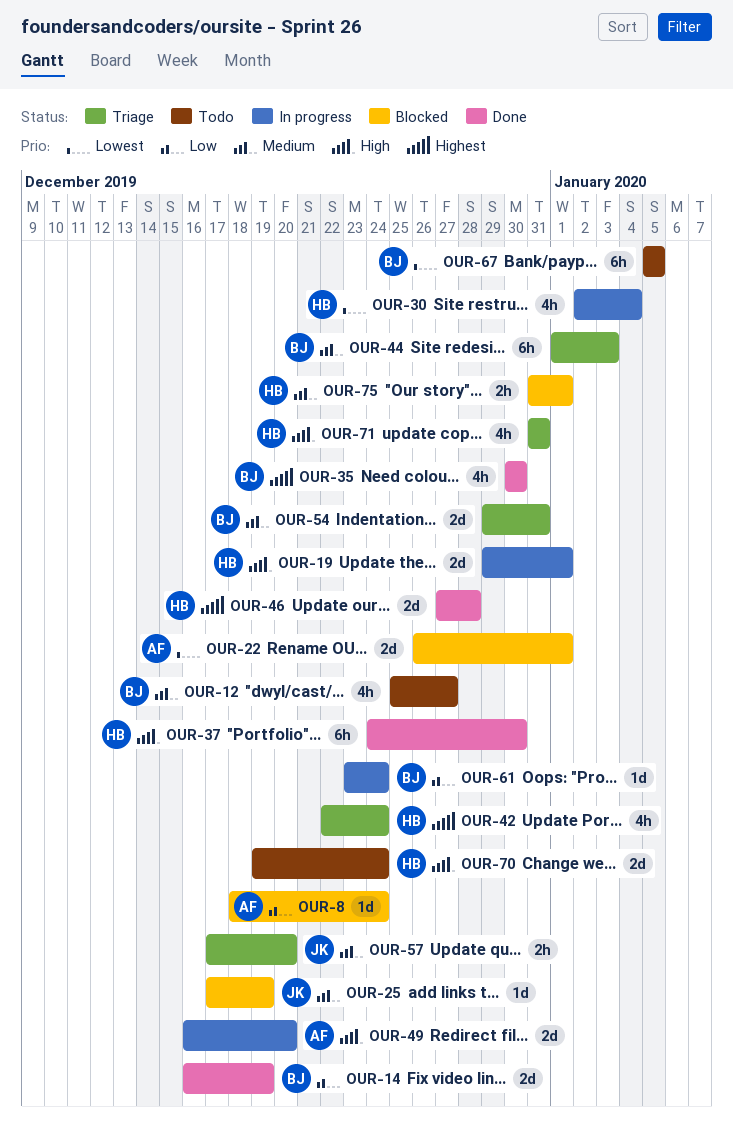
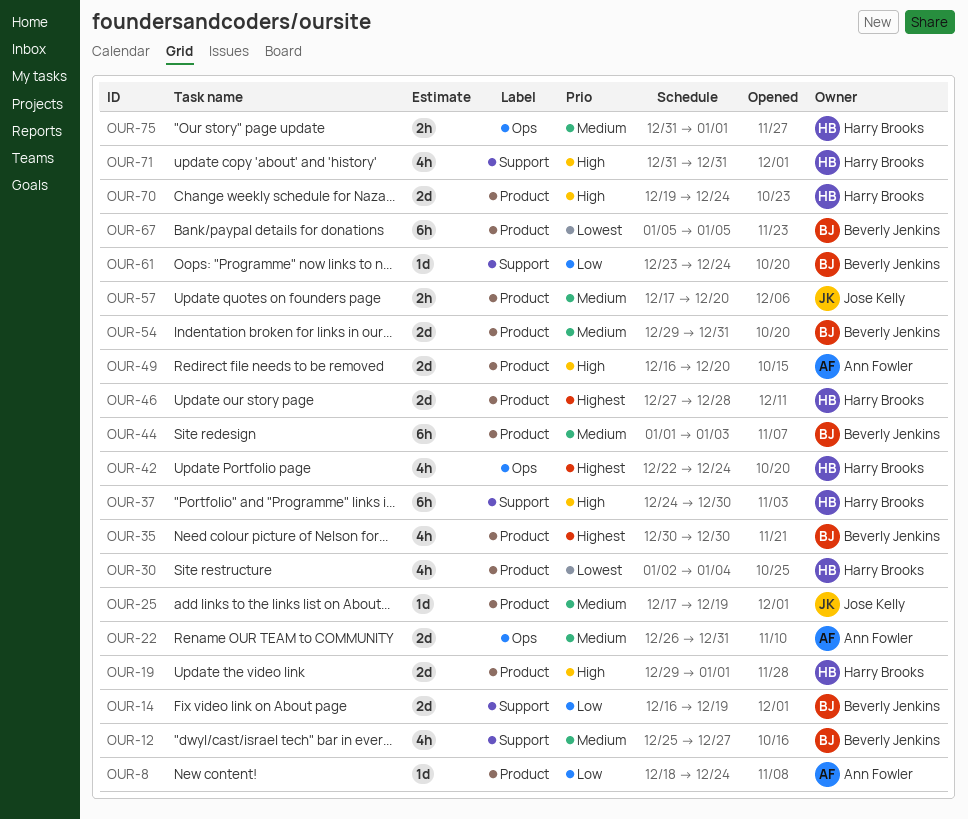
OUR-22, priority: Lowest -> Medium
OUR-22, due: Jan 1 -> Dec 31

